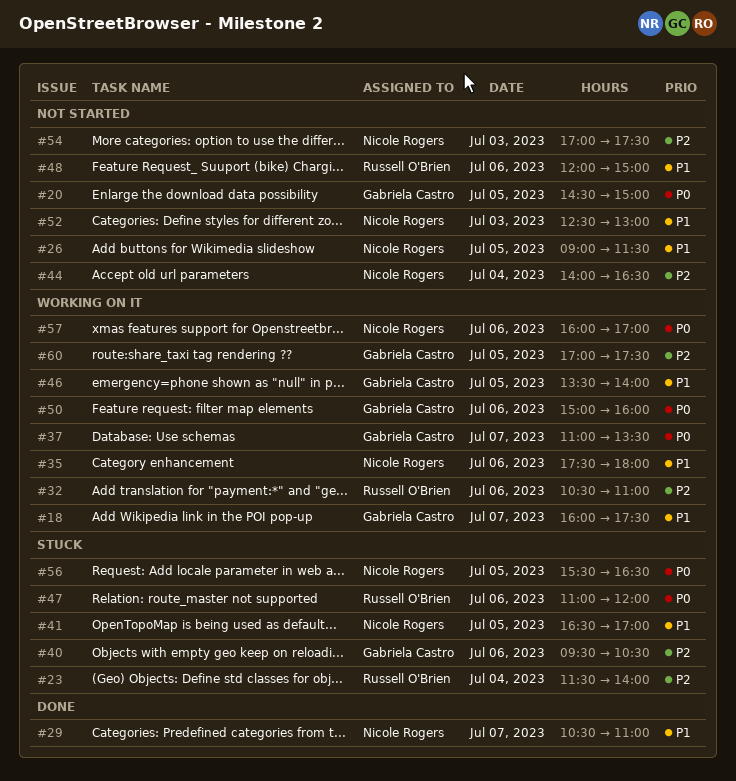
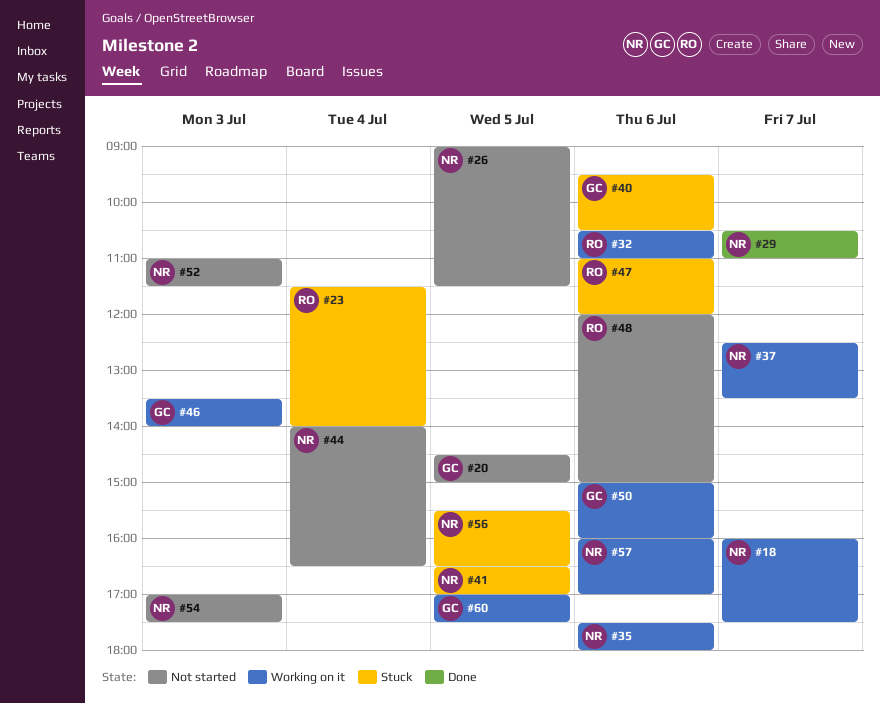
#18, owner: Gabriela Castro -> Nicole Rogers
#37, owner: Gabriela Castro -> Nicole Rogers
#37, begins: 11:00 -> 12:30
#46, day: Jul 5 -> Jul 3
#52, begins: 12:30 -> 11:00
#52, ends: 13:00 -> 11:30

